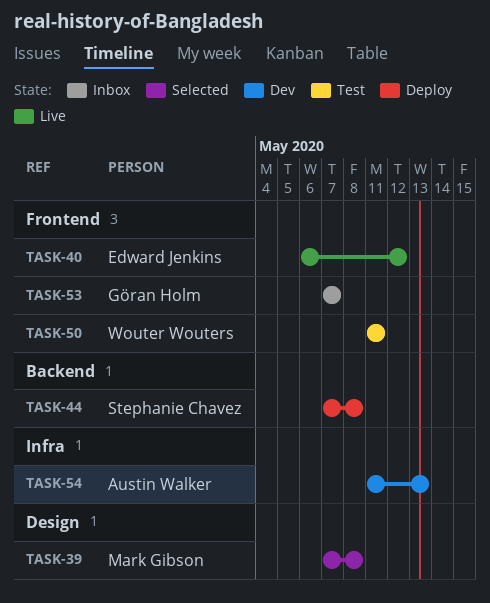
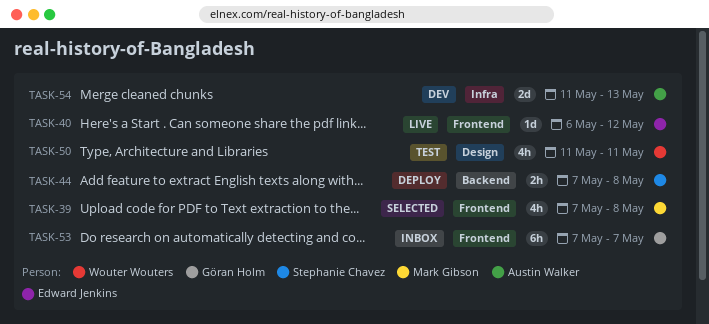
TASK-39, label: Design -> Frontend
TASK-50, label: Frontend -> Design

